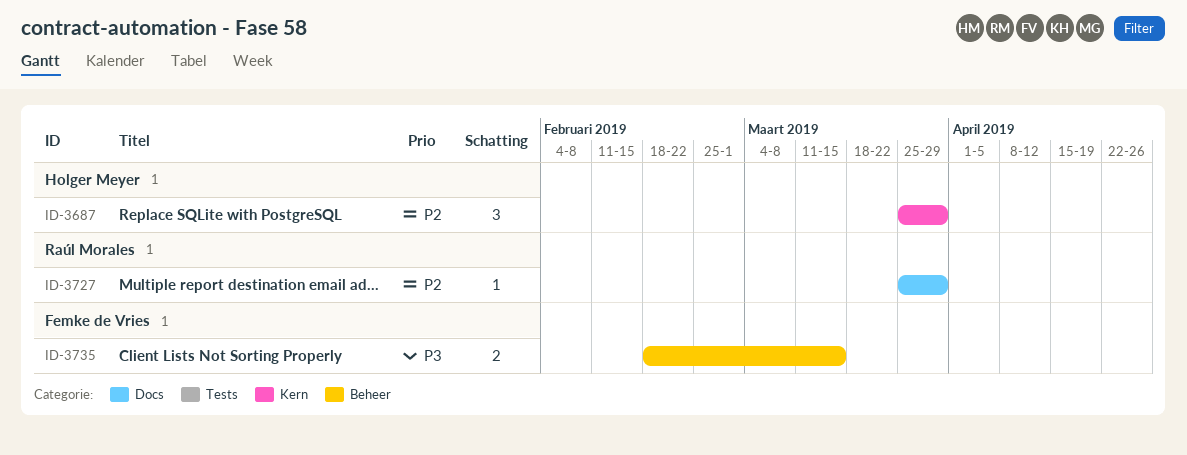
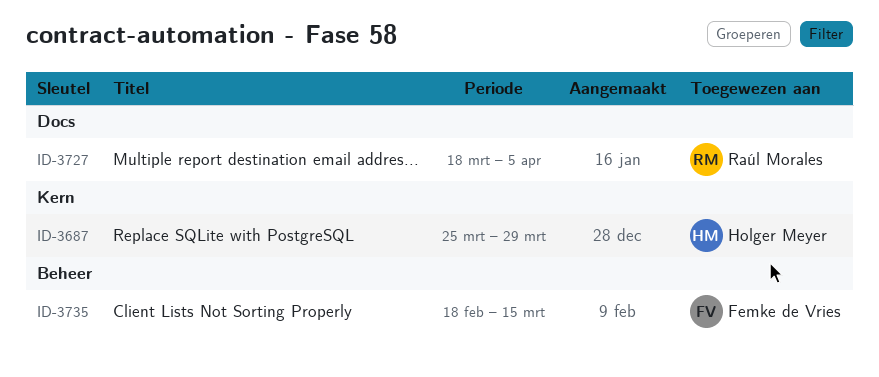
ID-3727, start: Mar 25 -> Mar 18
ID-3727, due: Mar 29 -> Apr 5

